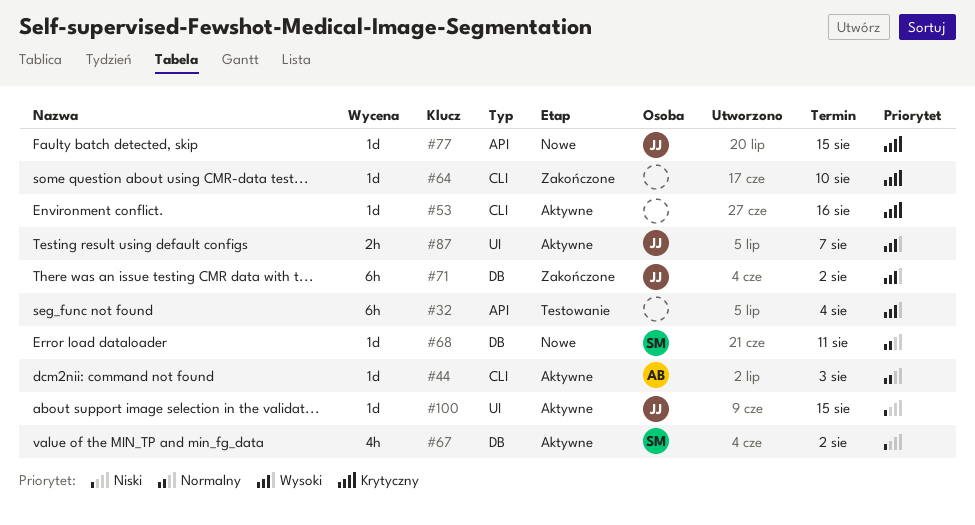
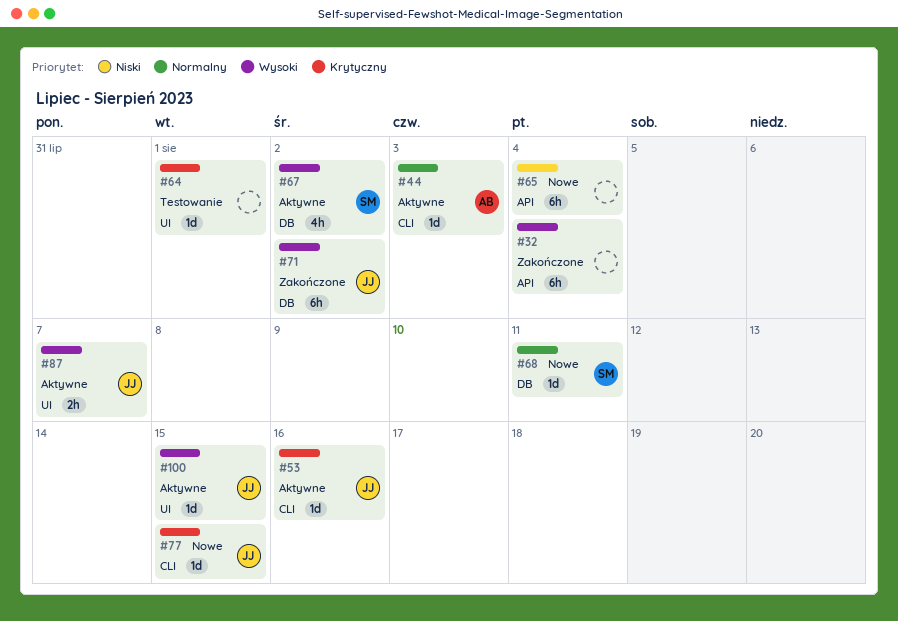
#32, status: Testowanie -> Zakończone
#53, owner: none -> JJ
#64, status: Zakończone -> Testowanie
#64, label: CLI -> UI
#64, due: Aug 10 -> Aug 1
#65: none -> present
#67, priority: Niski -> Wysoki
#77, label: API -> CLI
#100, priority: Niski -> Wysoki

